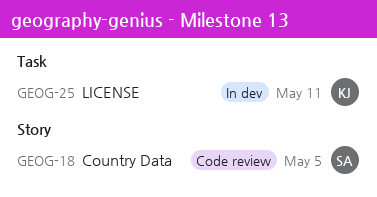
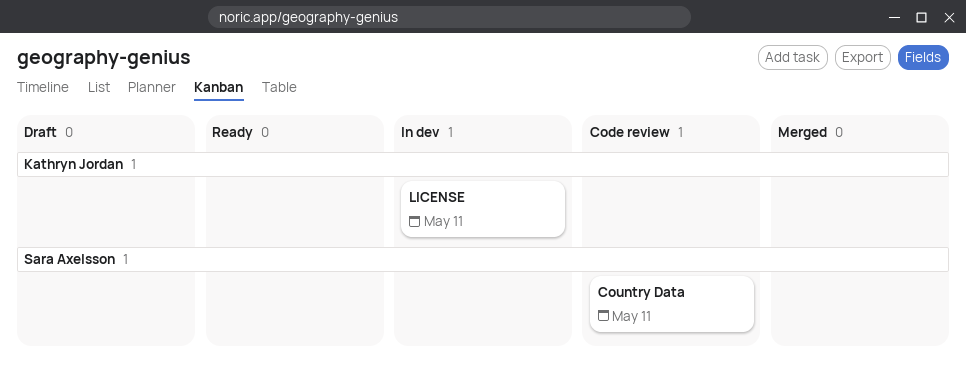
Country Data, due: May 5 -> May 11

